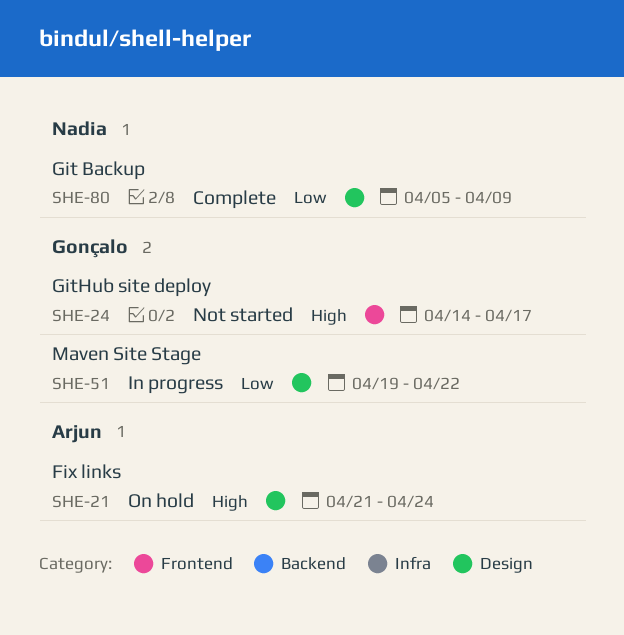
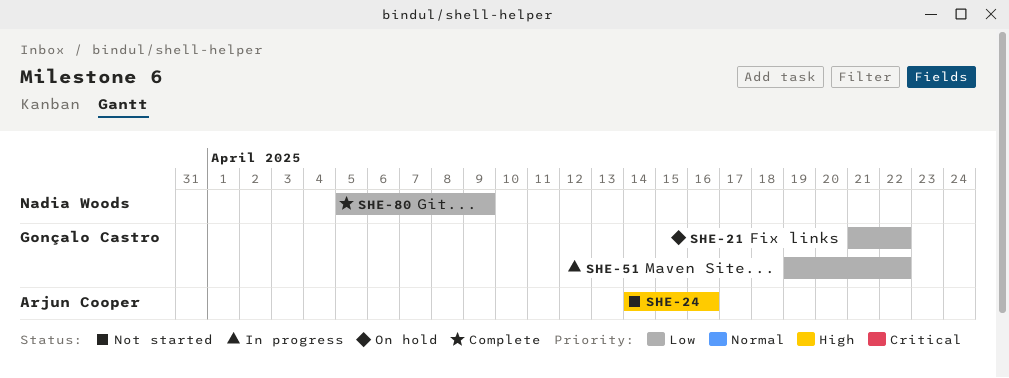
SHE-21, owner: Arjun Cooper -> Gonçalo Castro
SHE-21, priority: High -> Low
SHE-21, due: Apr 24 -> Apr 22
SHE-24, owner: Gonçalo Castro -> Arjun Cooper
SHE-24, due: Apr 17 -> Apr 16

